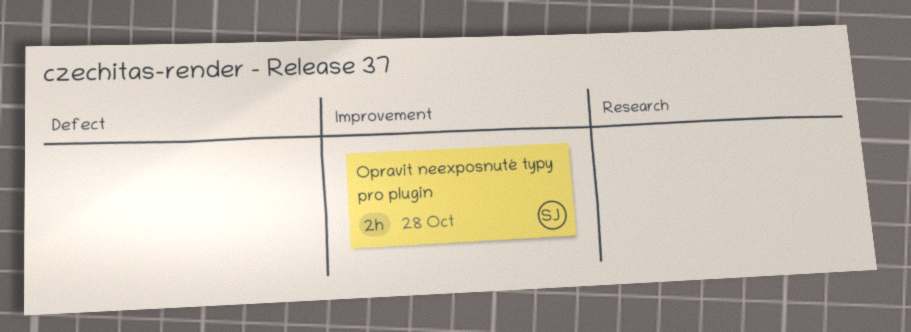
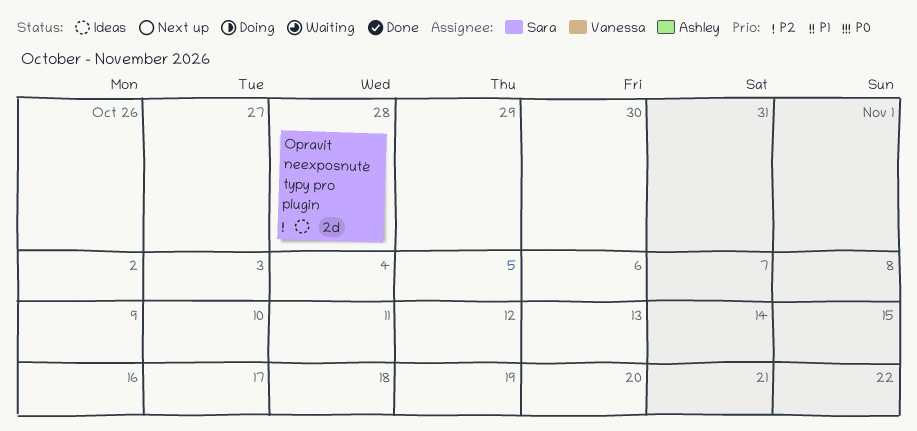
Opravit neexposnuté typy pro plugin, estimate: 2h -> 2d

